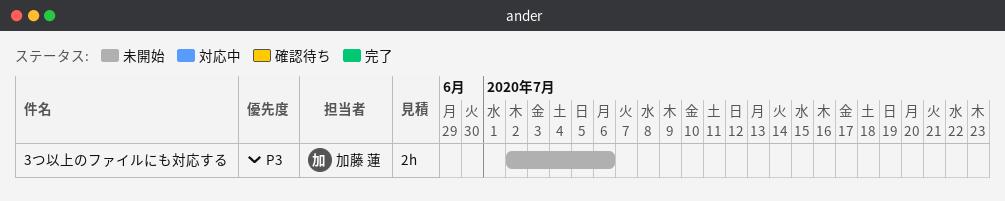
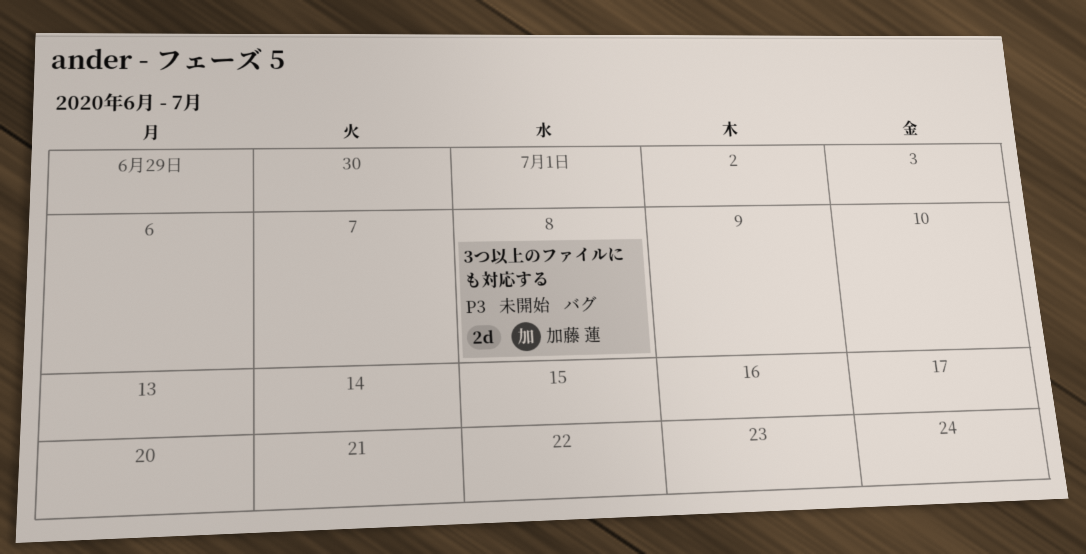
3つ以上のファイルにも対応する, estimate: 2h -> 2d
3つ以上のファイルにも対応する, due: Jul 6 -> Jul 8

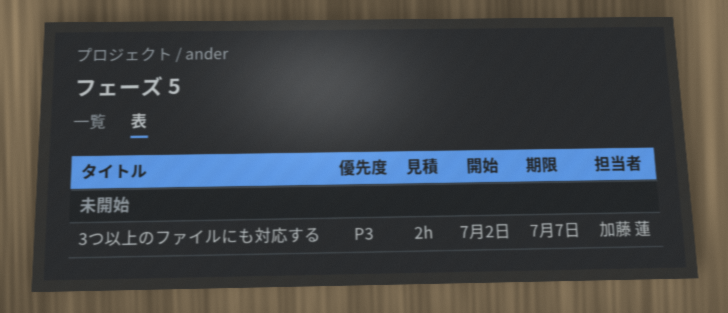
3つ以上のファイルにも対応する, estimate: 2d -> 2h
3つ以上のファイルにも対応する, due: Jul 8 -> Jul 7

